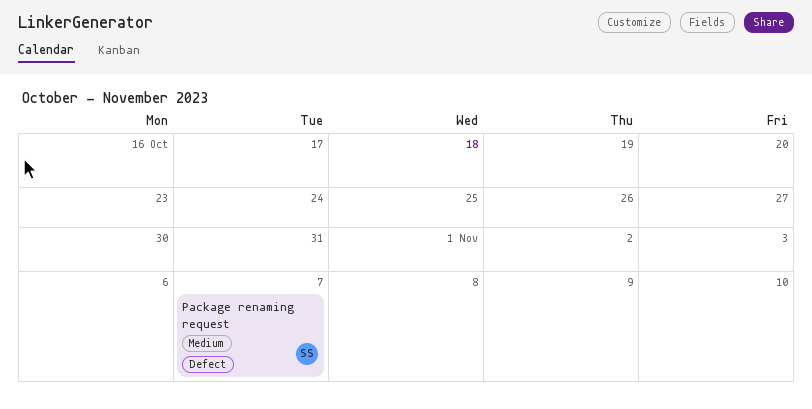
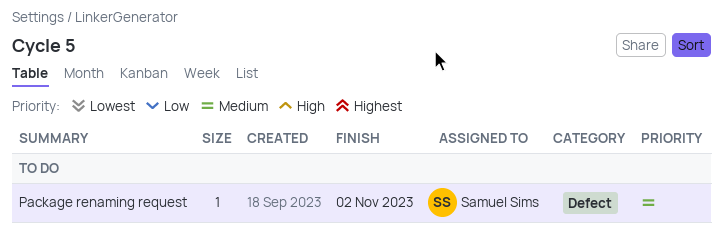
Package renaming request, due: Nov 7 -> Nov 2

